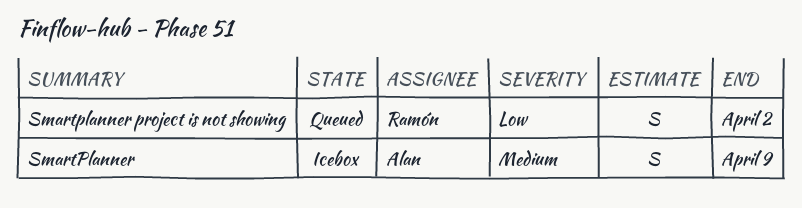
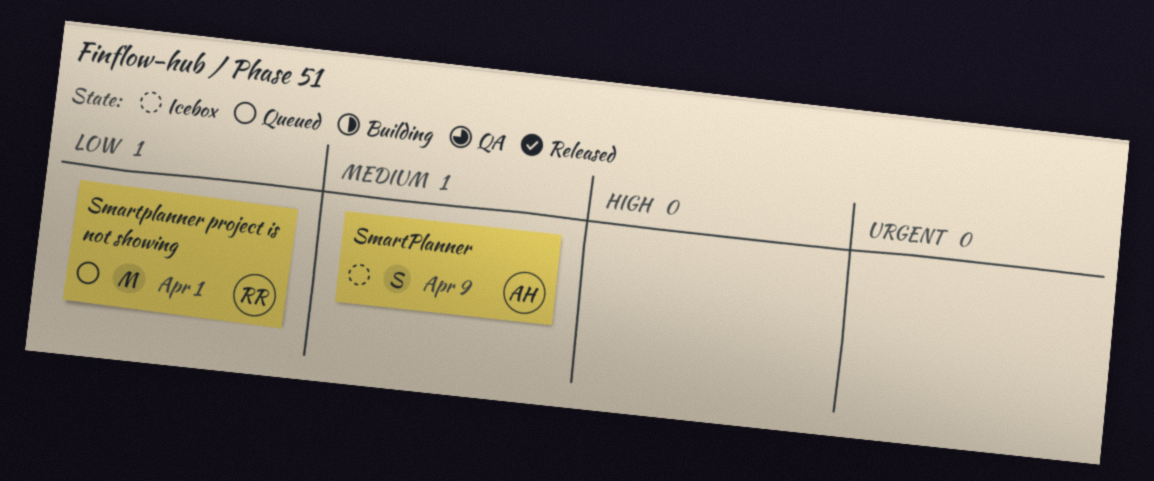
Smartplanner project is not showing, estimate: S -> M
Smartplanner project is not showing, due: Apr 2 -> Apr 1

